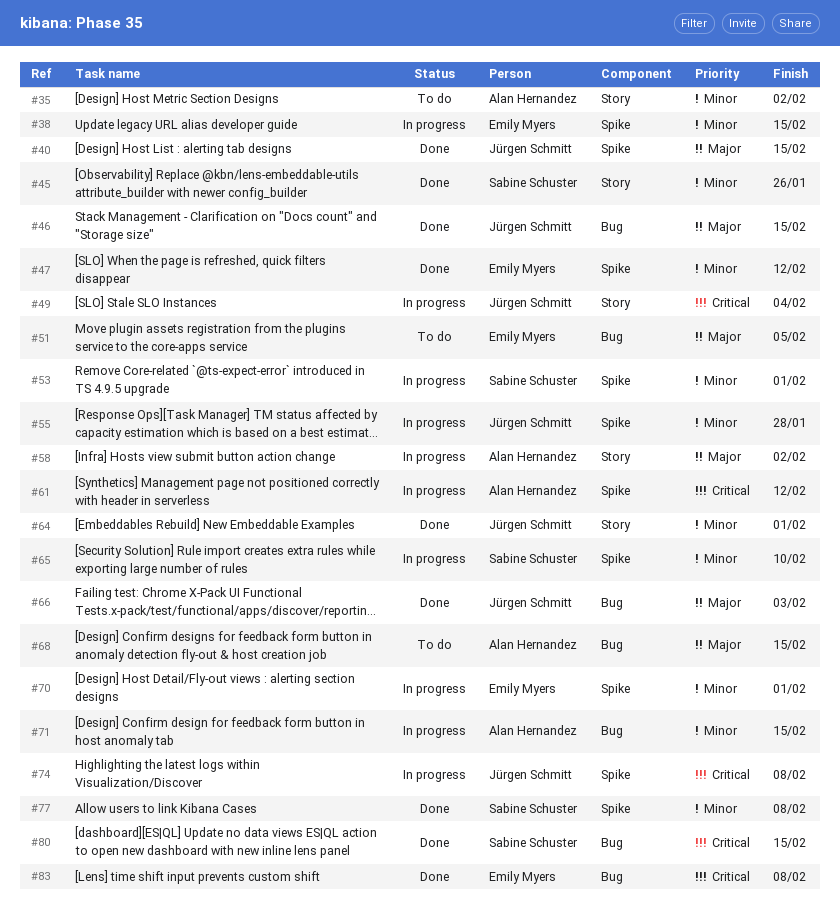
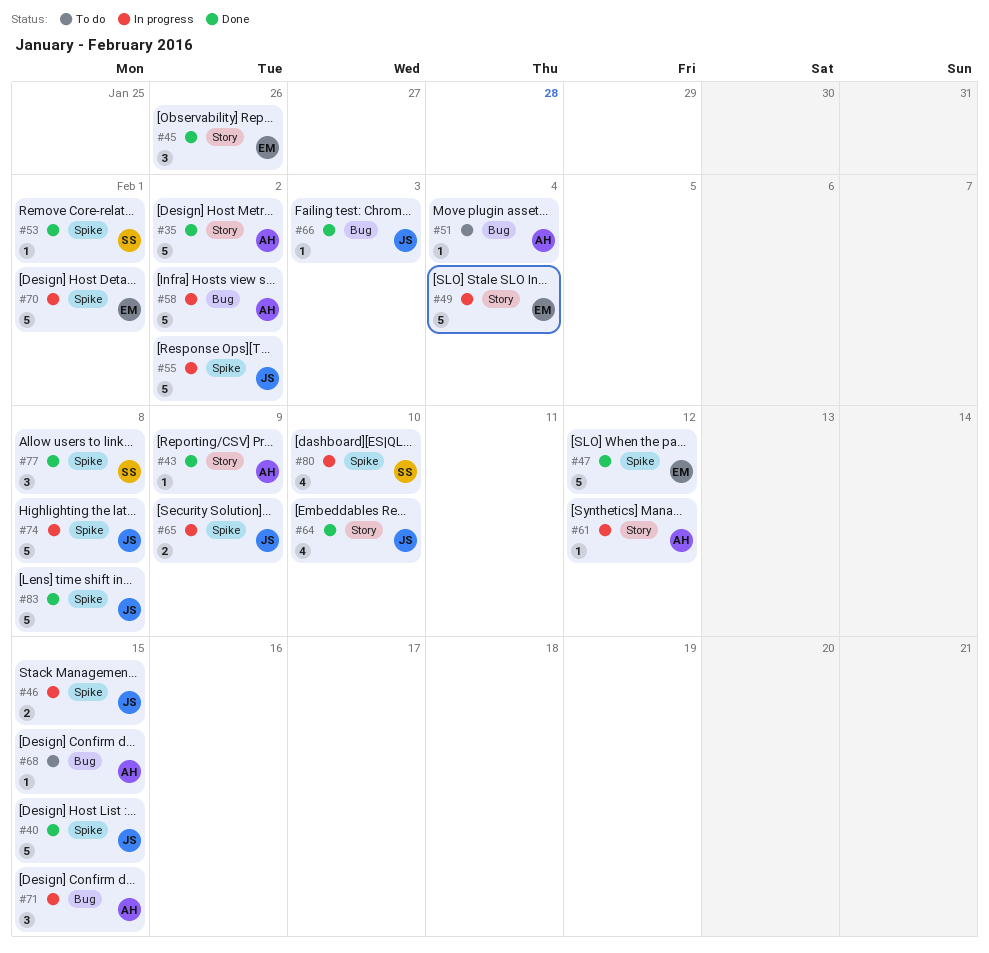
#35, status: To do -> Done
#38: present -> none
#43: none -> present
#45, owner: Sabine Schuster -> Emily Myers
#46, status: Done -> In progress
#46, label: Bug -> Spike
#49, owner: Jürgen Schmitt -> Emily Myers
#51, owner: Emily Myers -> Alan Hernandez
#51, due: Feb 5 -> Feb 4
#53, status: In progress -> Done
#55, due: Jan 28 -> Feb 2
#58, label: Story -> Bug
#61, label: Spike -> Story
#64, due: Feb 1 -> Feb 10
#65, owner: Sabine Schuster -> Jürgen Schmitt
#65, due: Feb 10 -> Feb 9
#80, status: Done -> In progress
#80, label: Bug -> Spike
#80, due: Feb 15 -> Feb 10
#83, owner: Emily Myers -> Jürgen Schmitt
#83, label: Bug -> Spike

